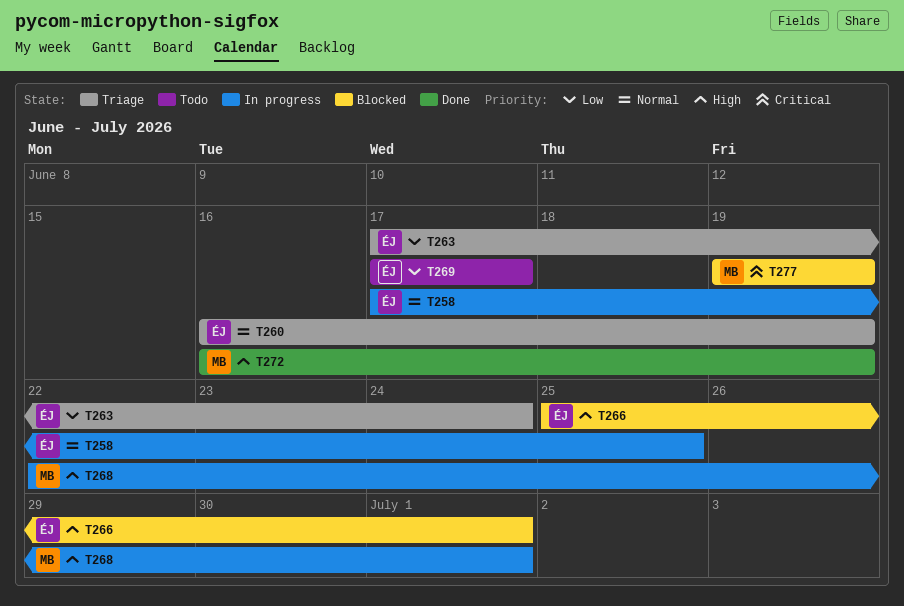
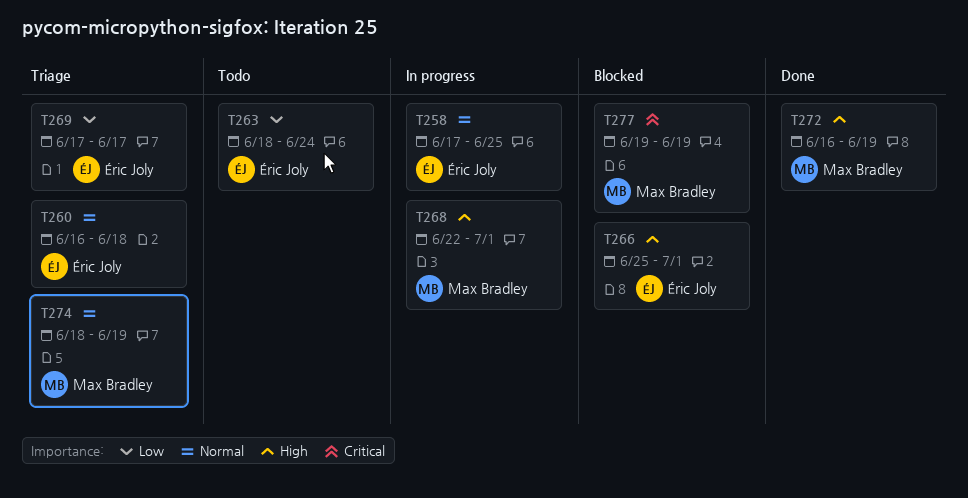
T260, due: Jun 19 -> Jun 18
T263, status: Triage -> Todo
T263, start: Jun 17 -> Jun 18
T269, status: Todo -> Triage
T274: none -> present

